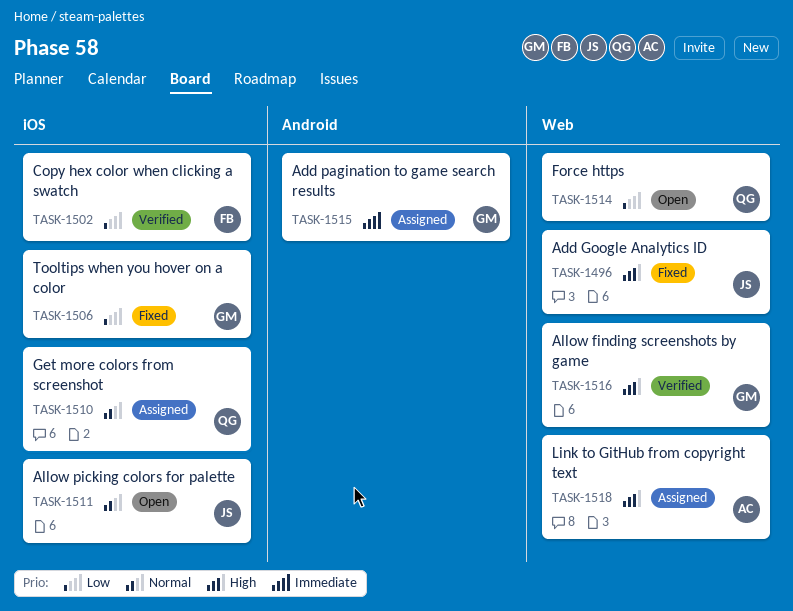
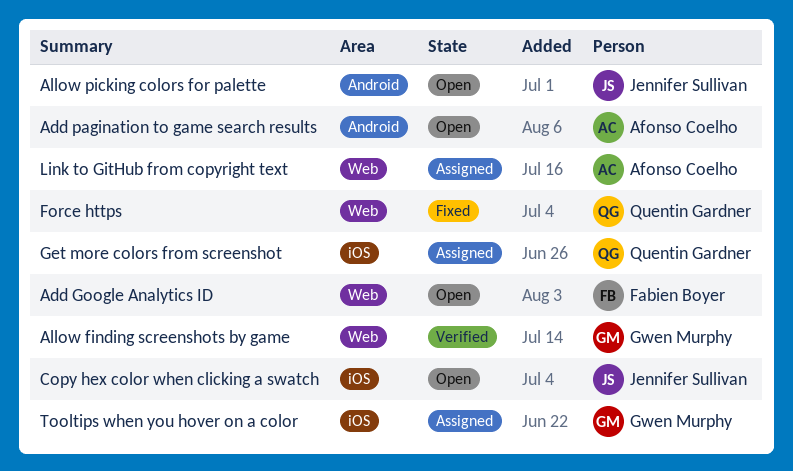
Add Google Analytics ID, status: Fixed -> Open
Add Google Analytics ID, owner: Jennifer Sullivan -> Fabien Boyer
Add pagination to game search results, status: Assigned -> Open
Add pagination to game search results, owner: Gwen Murphy -> Afonso Coelho
Allow picking colors for palette, label: iOS -> Android
Copy hex color when clicking a swatch, status: Verified -> Open
Copy hex color when clicking a swatch, owner: Fabien Boyer -> Jennifer Sullivan
Force https, status: Open -> Fixed
Tooltips when you hover on a color, status: Fixed -> Assigned

